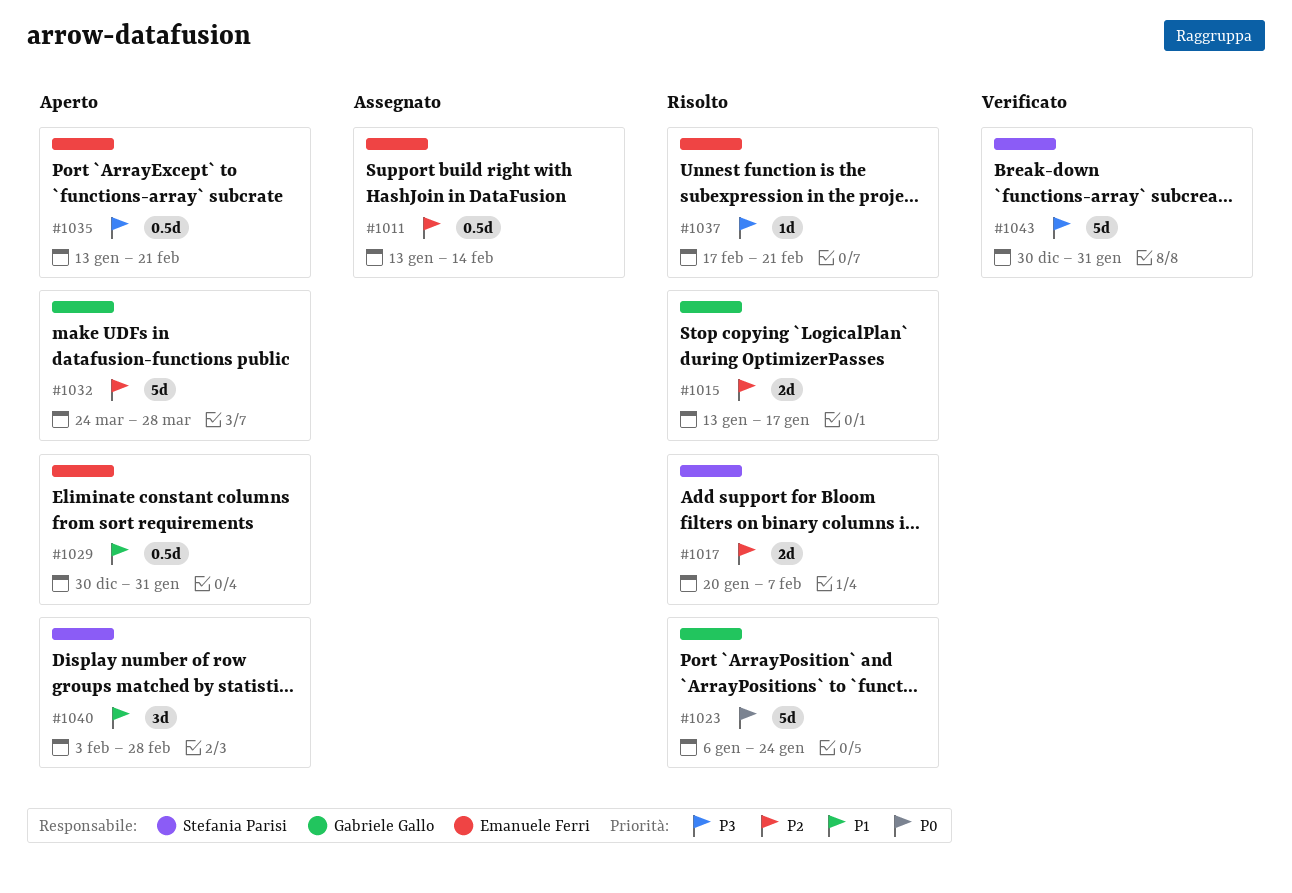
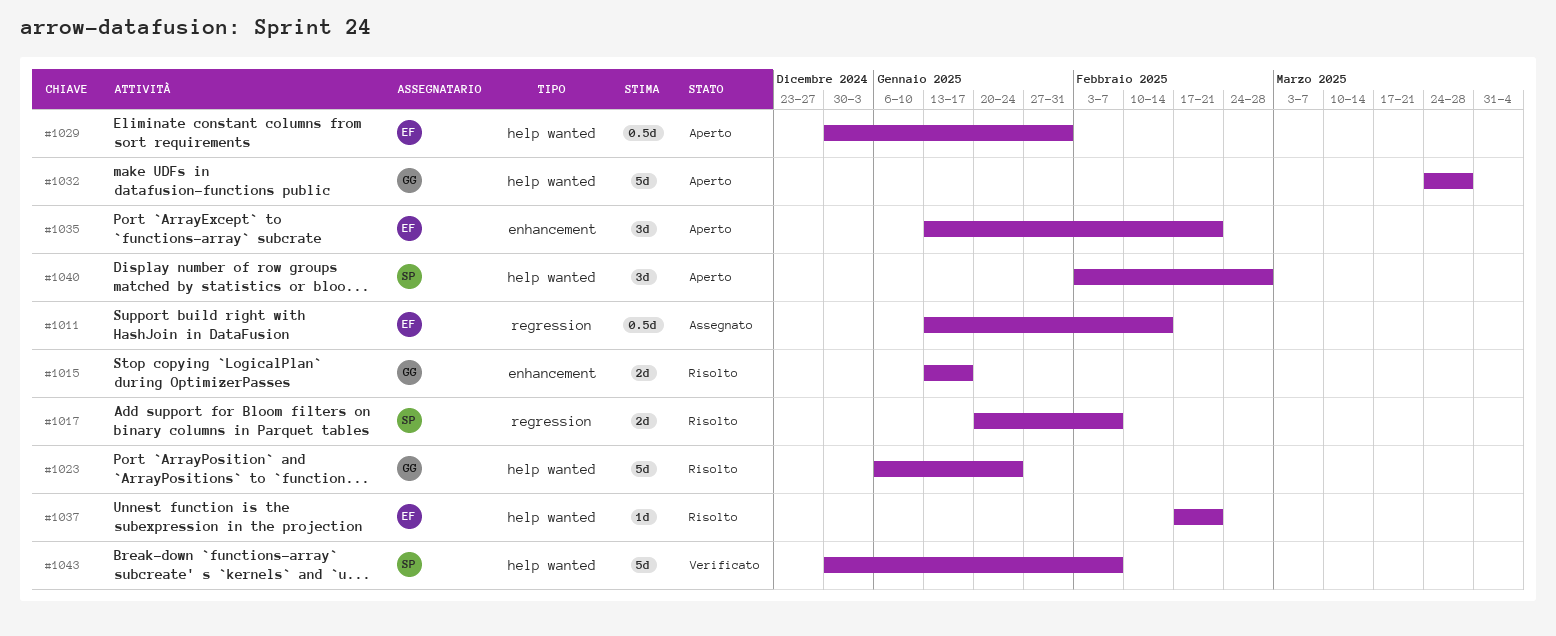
#1035, estimate: 0.5d -> 3d
#1043, due: Jan 31 -> Feb 7

